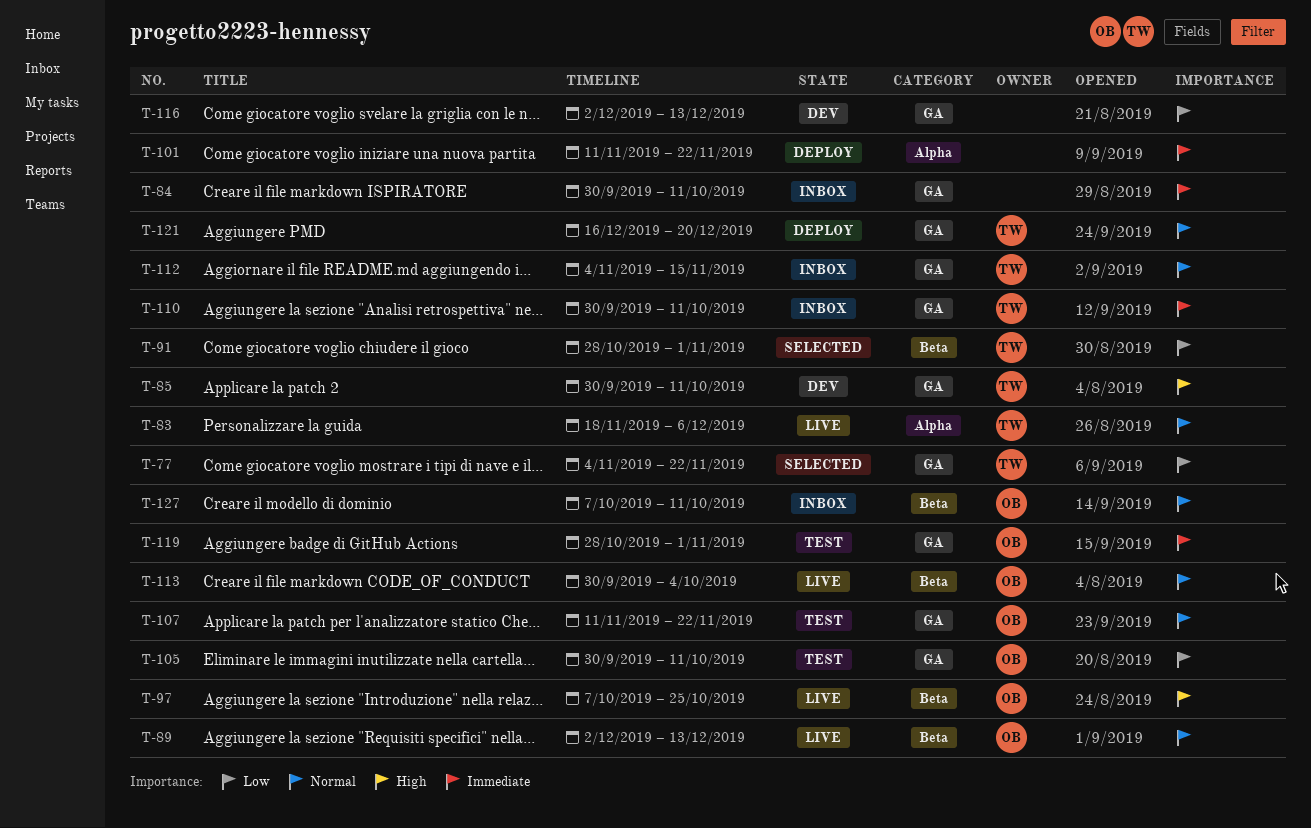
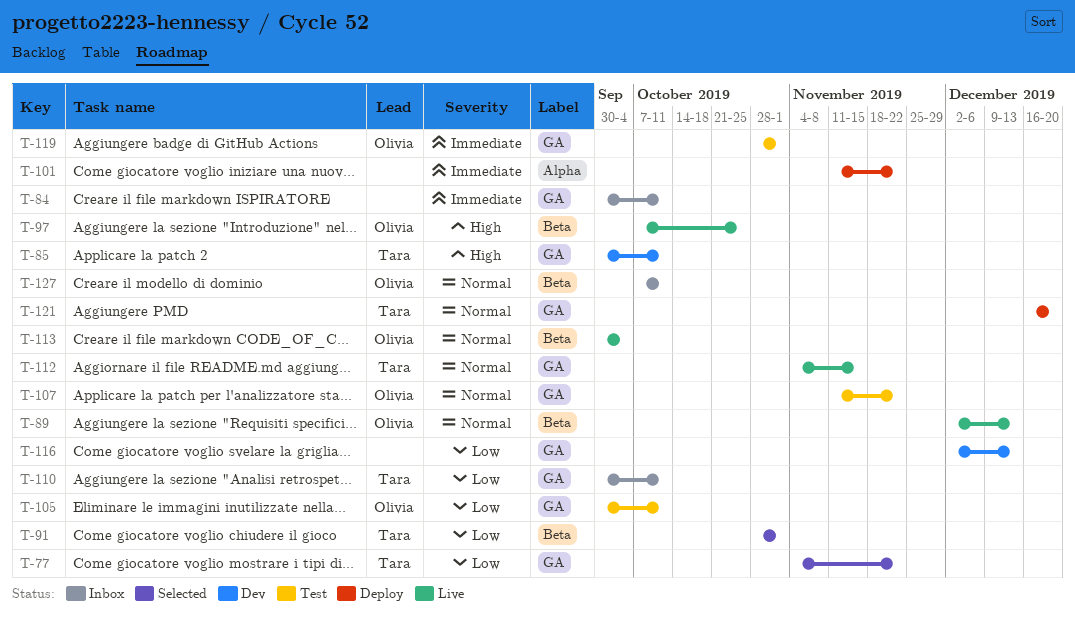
T-83: present -> none
T-110, priority: Immediate -> Low
T-112, status: Inbox -> Live

